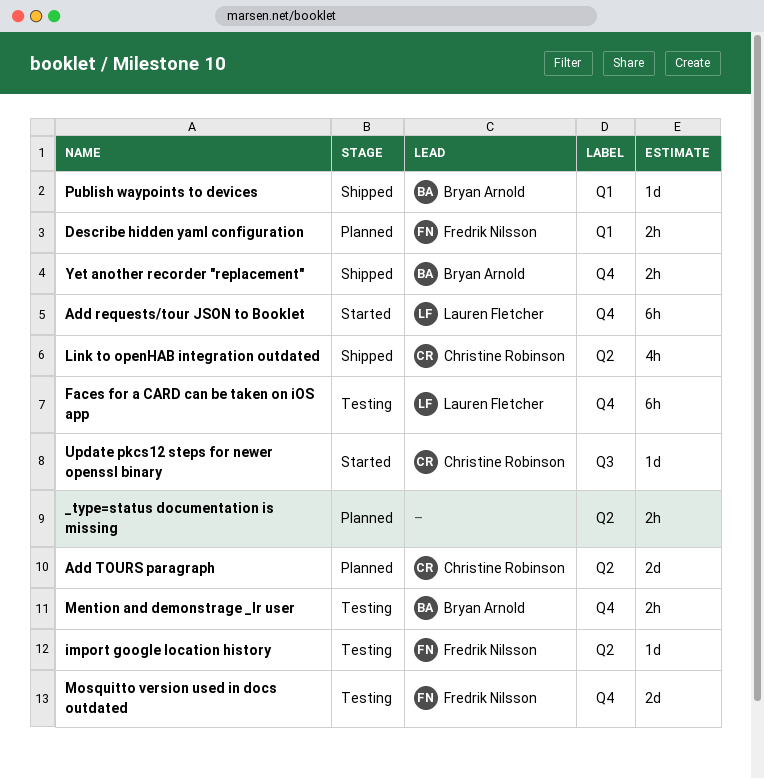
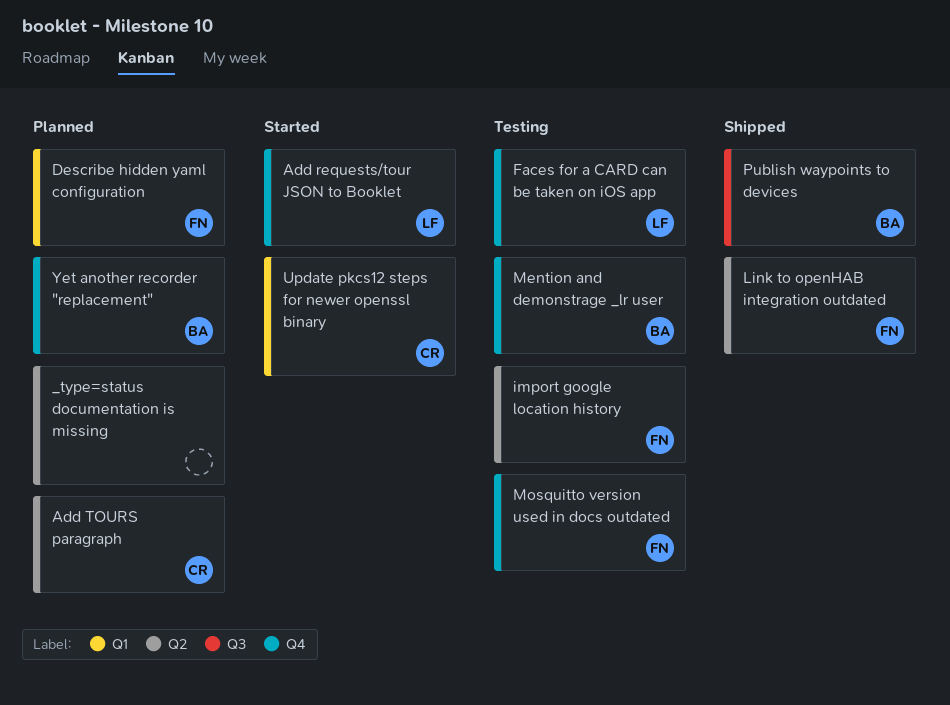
Link to openHAB integration outdated, owner: Christine Robinson -> Fredrik Nilsson
Publish waypoints to devices, label: Q1 -> Q3
Update pkcs12 steps for newer openssl binary, label: Q3 -> Q1
Yet another recorder "replacement", status: Shipped -> Planned

